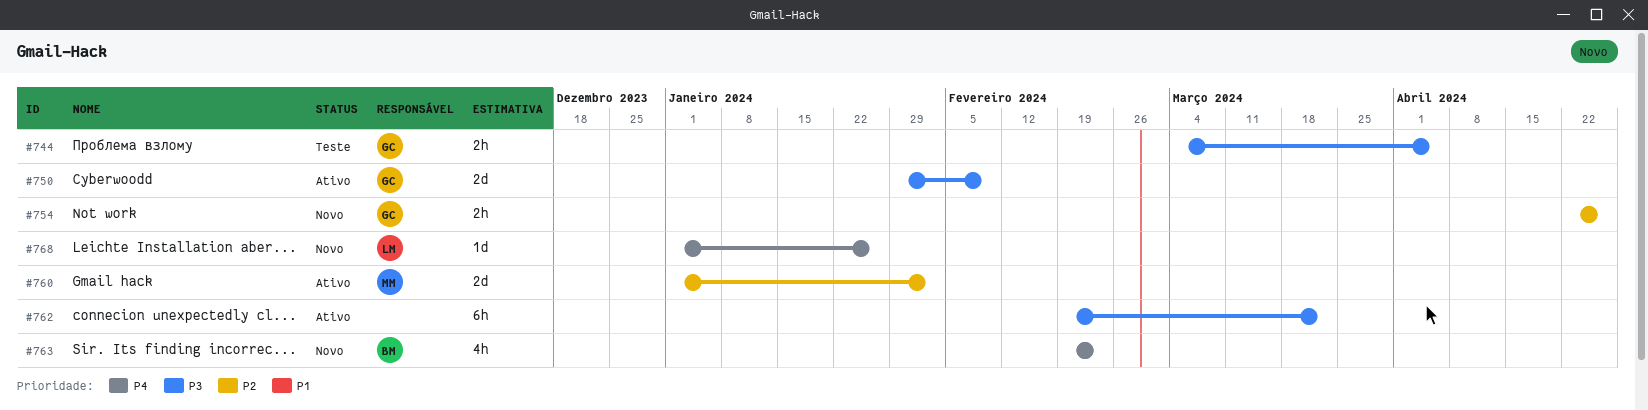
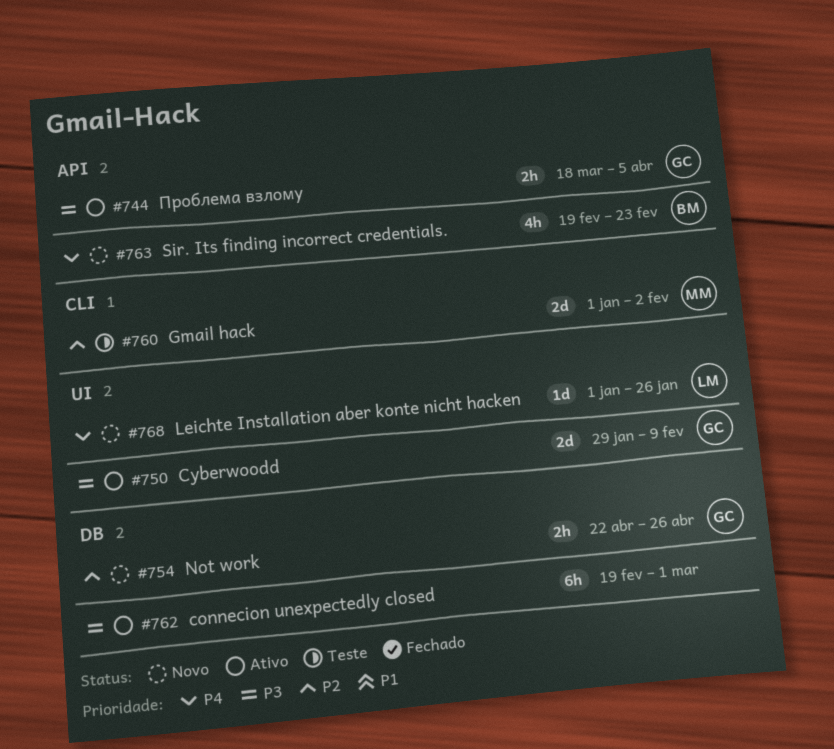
#744, status: Teste -> Ativo
#744, start: Mar 4 -> Mar 18
#760, status: Ativo -> Teste
#762, due: Mar 22 -> Mar 1

